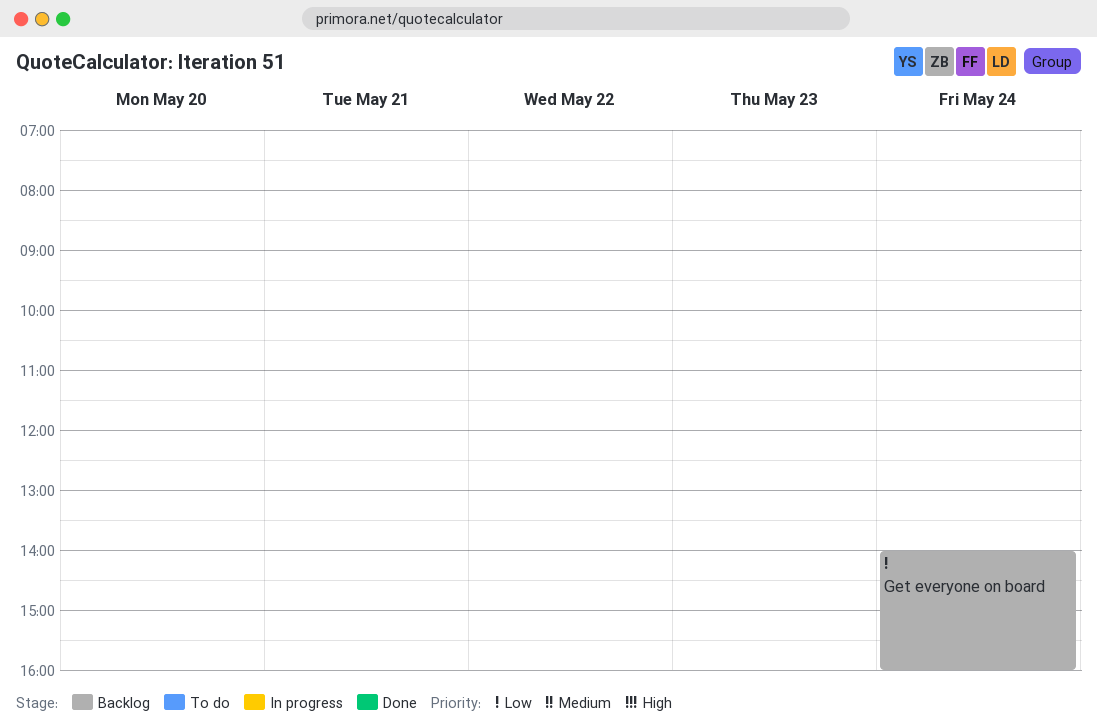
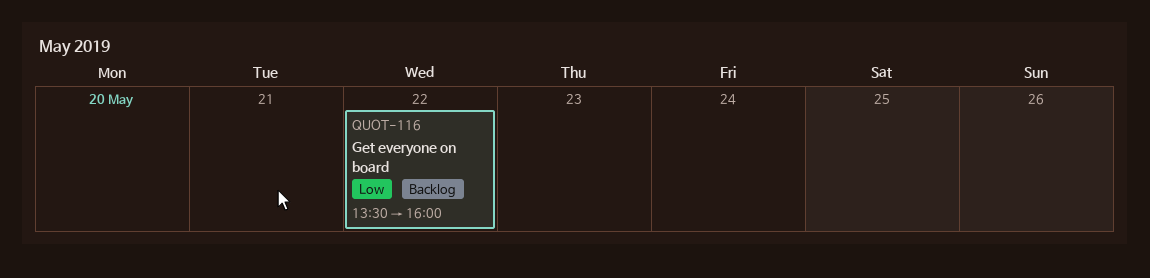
Get everyone on board, day: May 24 -> May 22
Get everyone on board, begins: 14:00 -> 13:30

